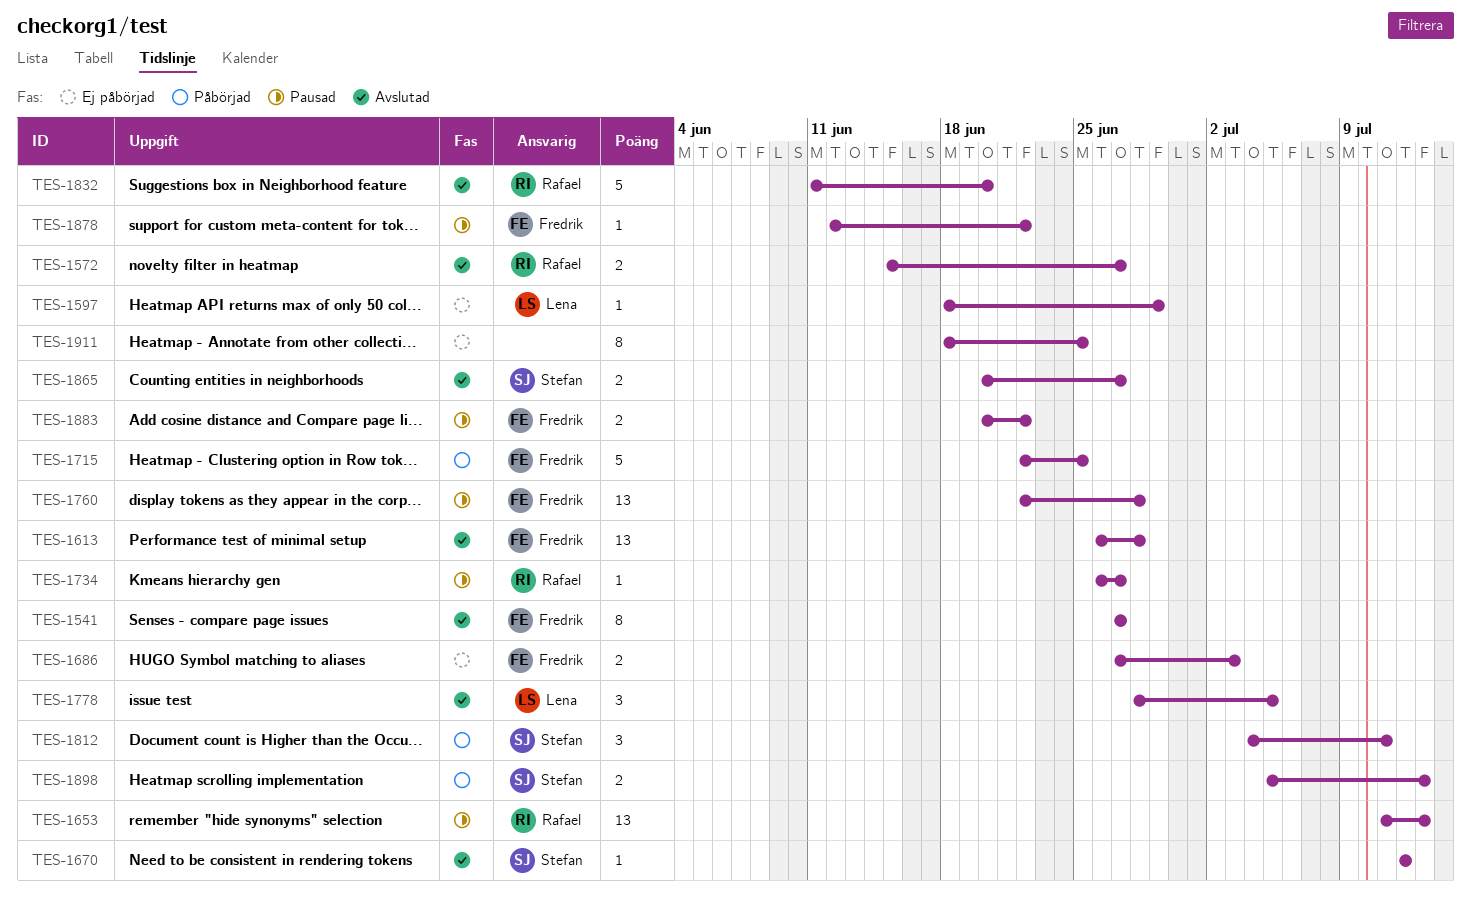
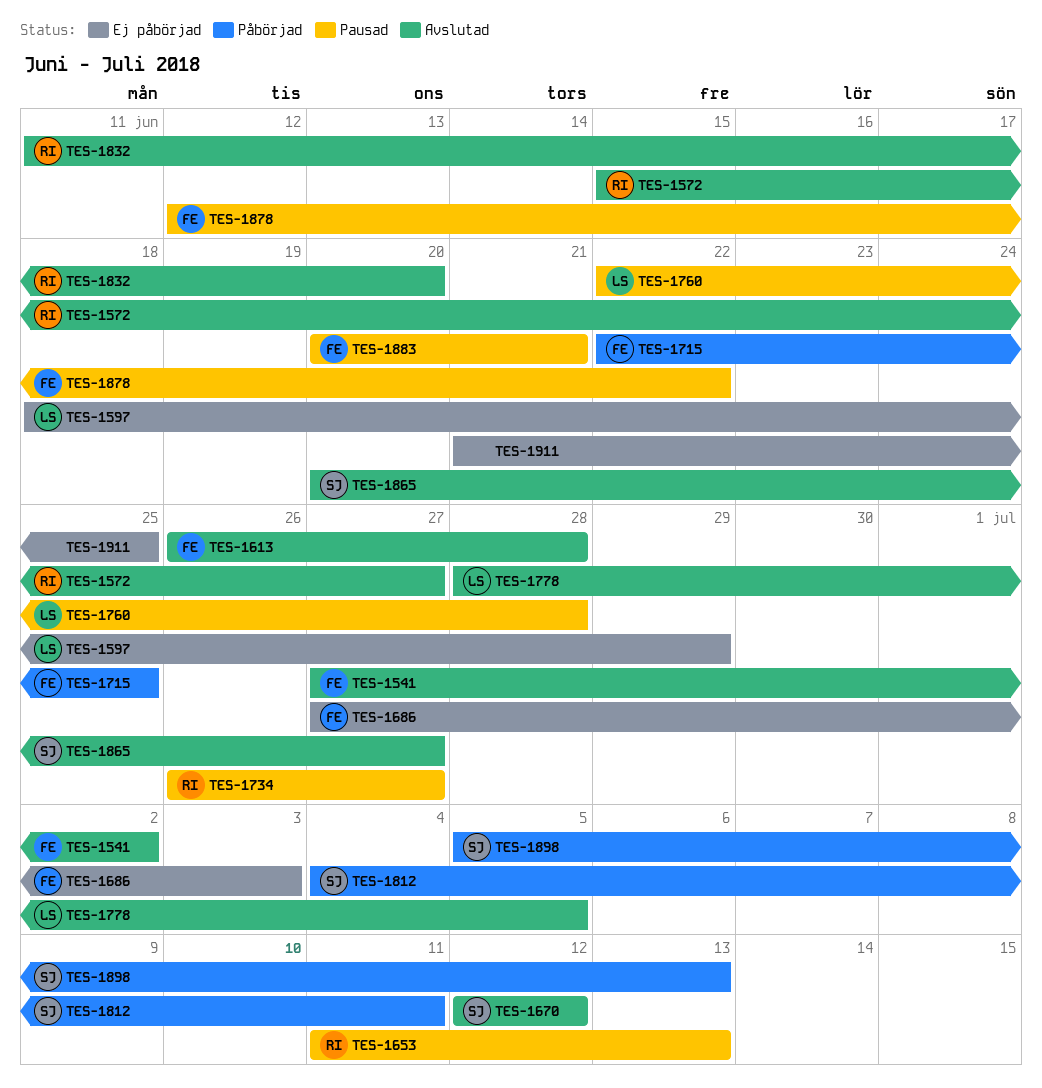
TES-1541, due: Jun 27 -> Jul 2
TES-1760, owner: Fredrik -> Lena
TES-1883, due: Jun 22 -> Jun 21
TES-1911, start: Jun 18 -> Jun 21

